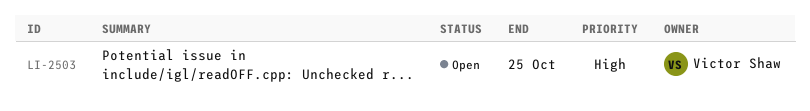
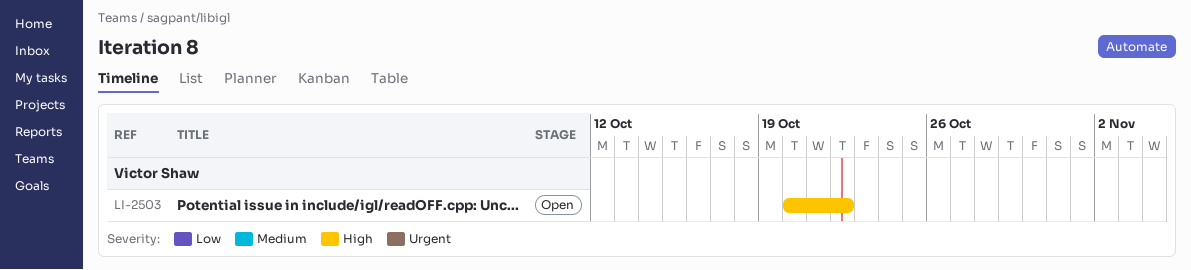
LI-2503, due: Oct 25 -> Oct 22

